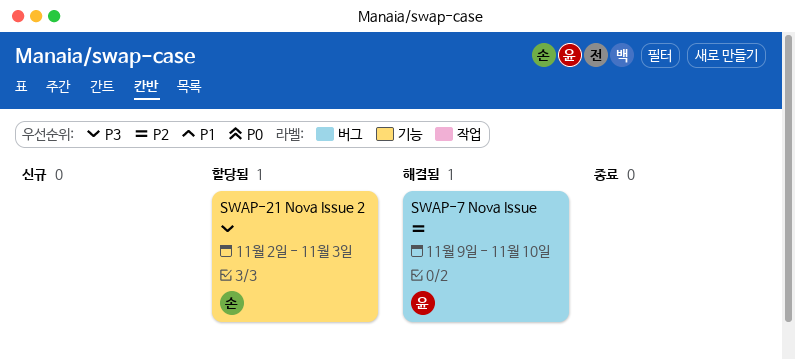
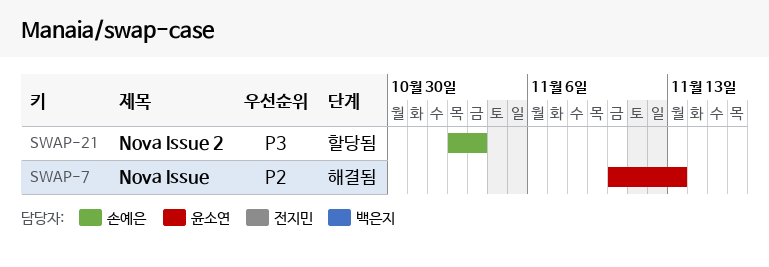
SWAP-7, start: Nov 9 -> Nov 10
SWAP-7, due: Nov 10 -> Nov 13

